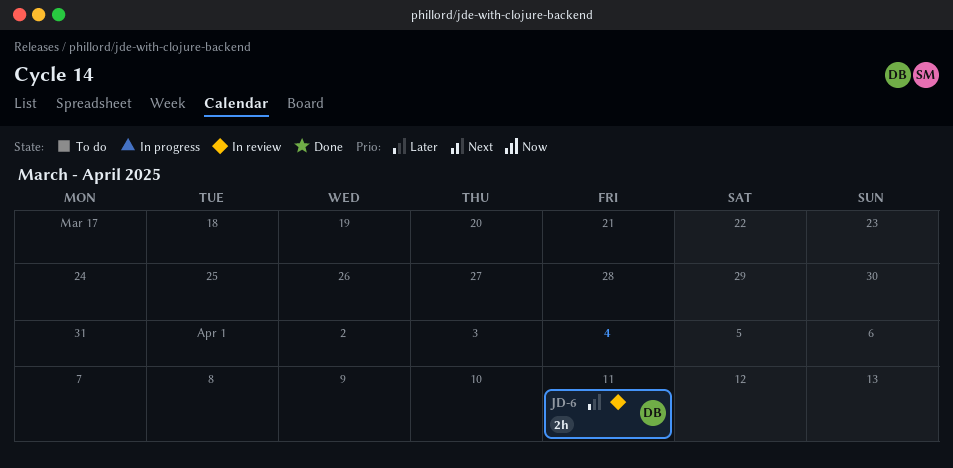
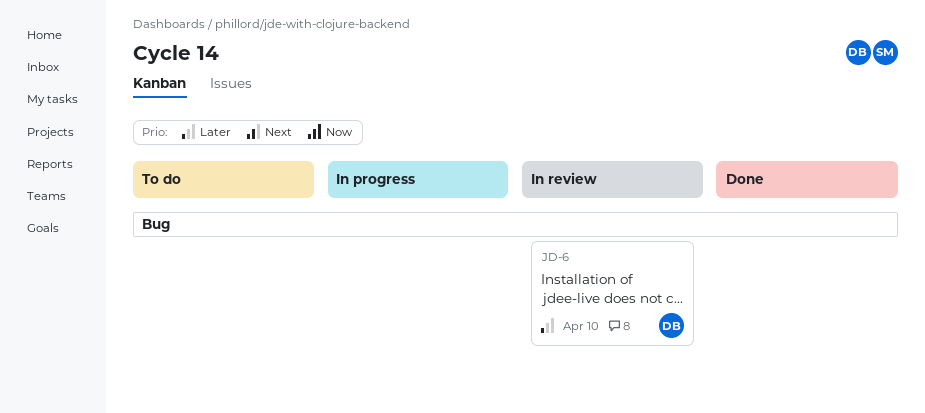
JD-6, due: Apr 11 -> Apr 10

